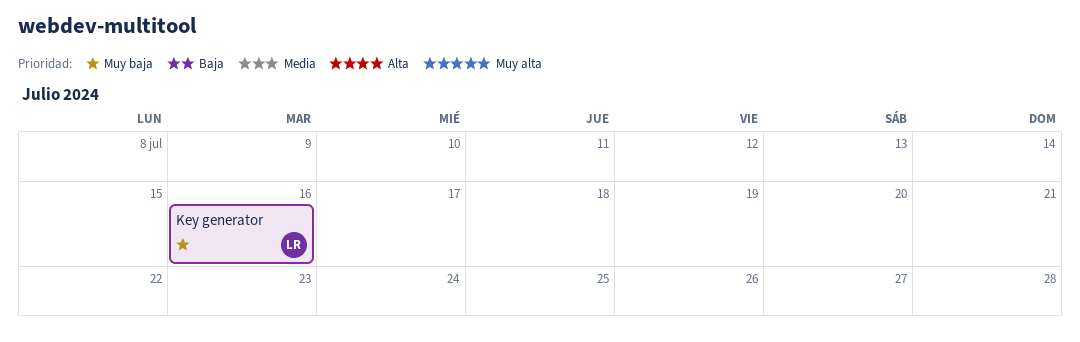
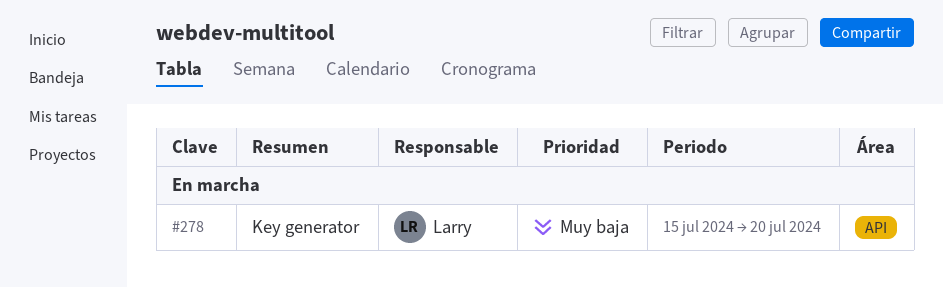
Key generator, due: Jul 16 -> Jul 20

